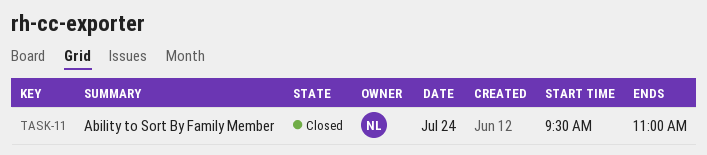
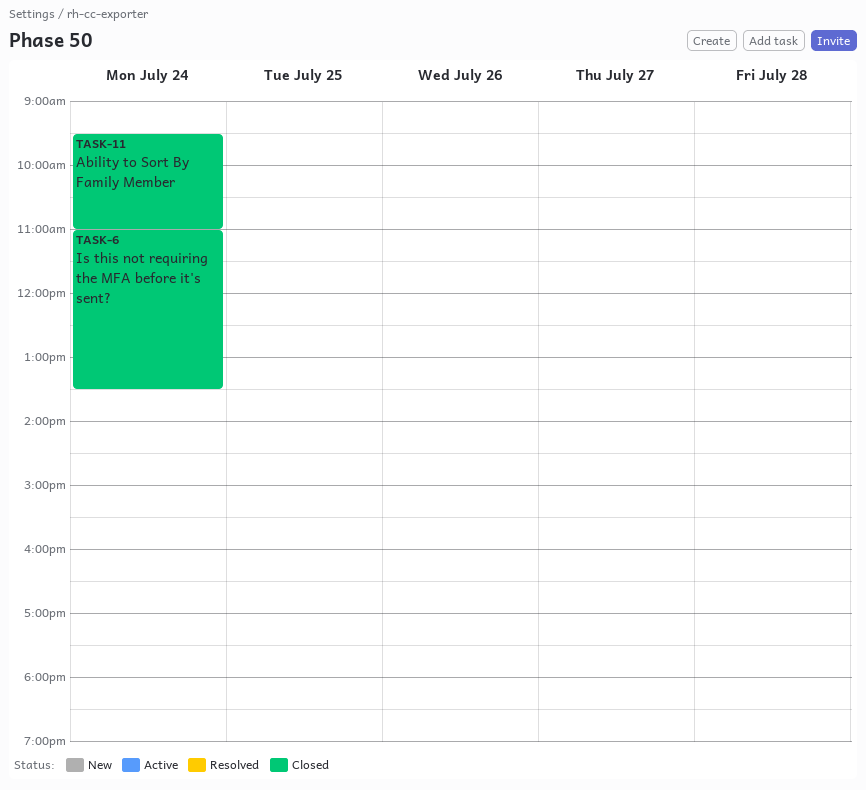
TASK-6: none -> present

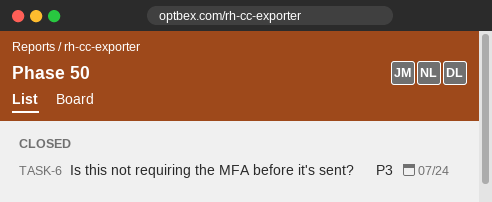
TASK-11: present -> none

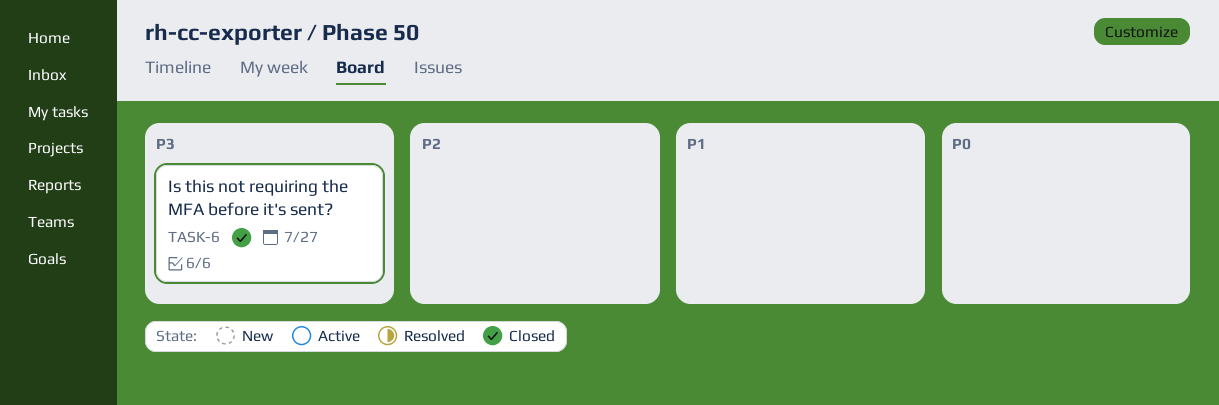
TASK-6, day: Jul 24 -> Jul 27

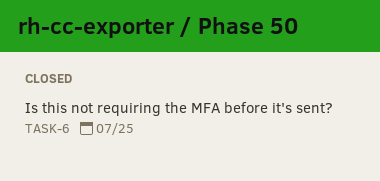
TASK-6, day: Jul 27 -> Jul 25

